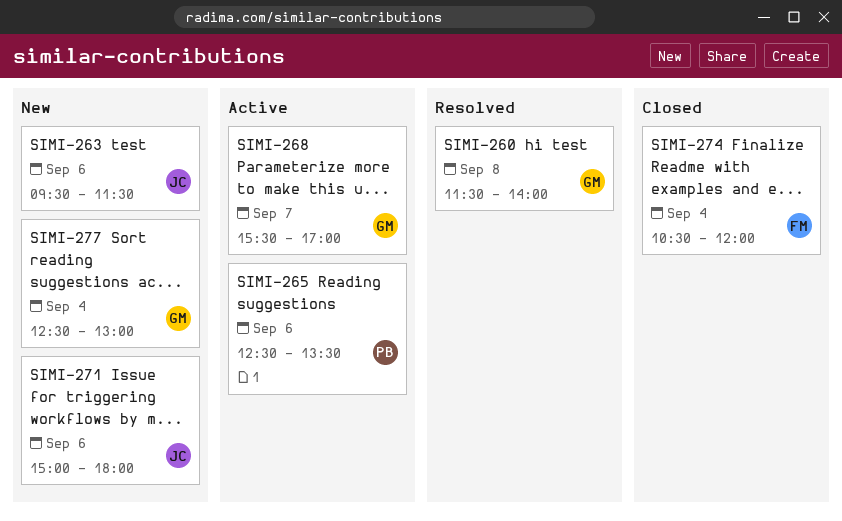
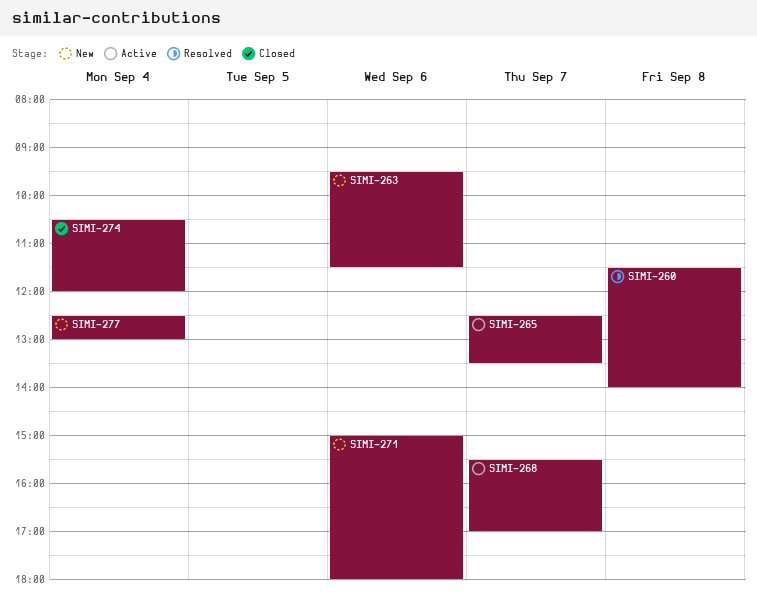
SIMI-265, day: Sep 6 -> Sep 7

